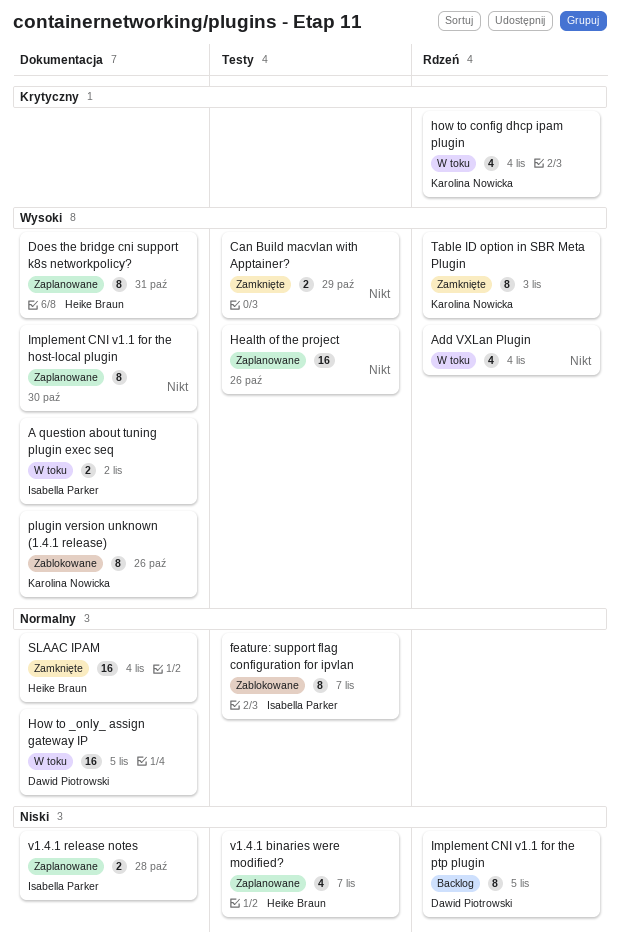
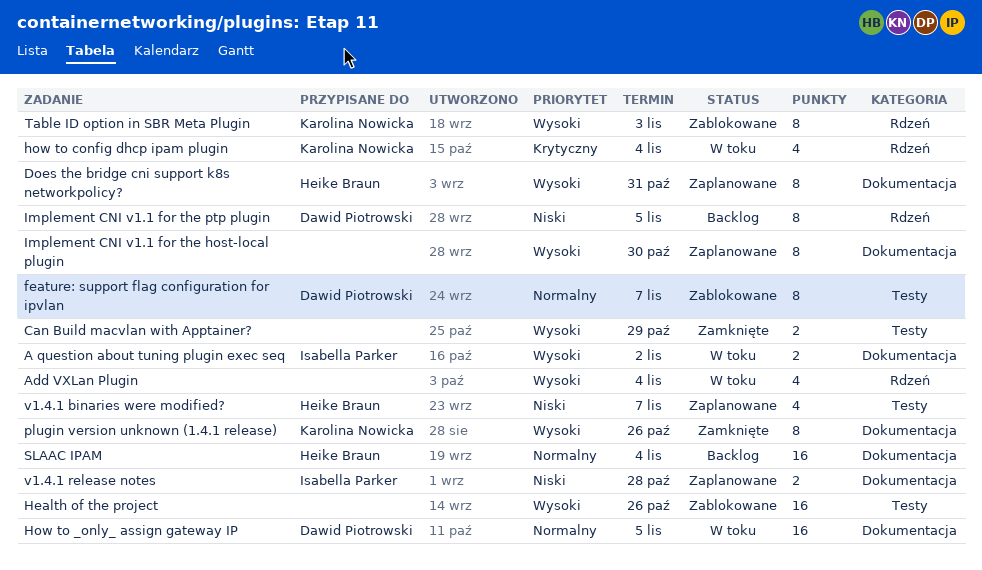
feature: support flag configuration for ipvlan, owner: Isabella Parker -> Dawid Piotrowski
Health of the project, status: Zaplanowane -> Zablokowane
plugin version unknown (1.4.1 release), status: Zablokowane -> Zamknięte
SLAAC IPAM, status: Zamknięte -> Backlog
Table ID option in SBR Meta Plugin, status: Zamknięte -> Zablokowane

